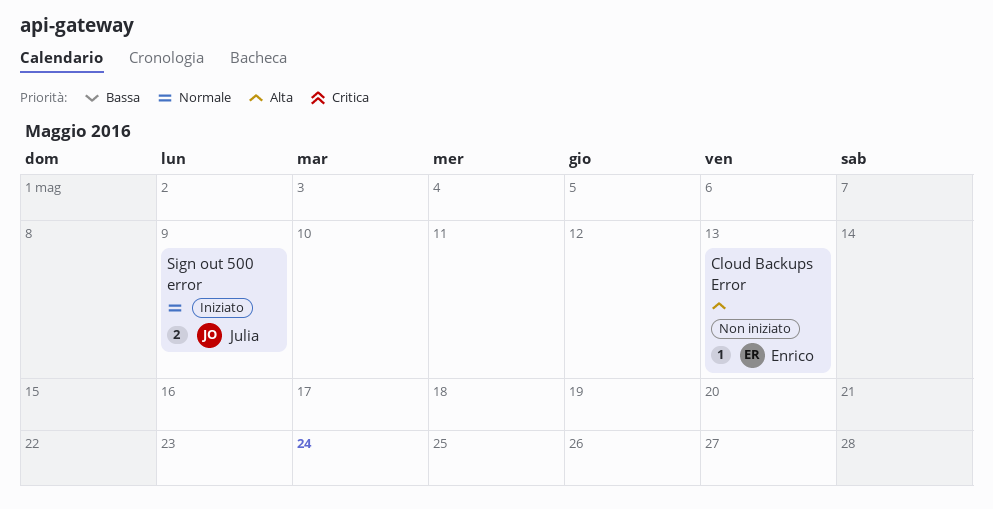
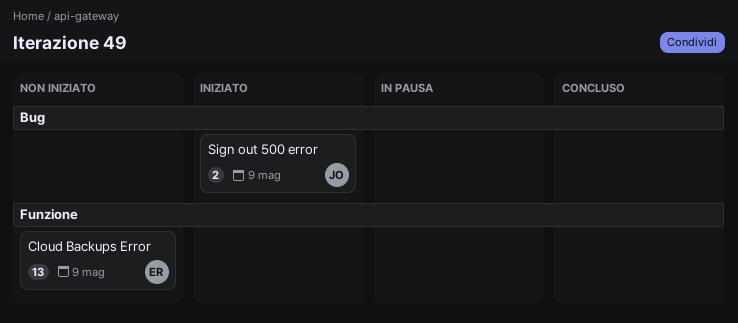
Cloud Backups Error, estimate: 1 -> 13
Cloud Backups Error, due: May 13 -> May 9

